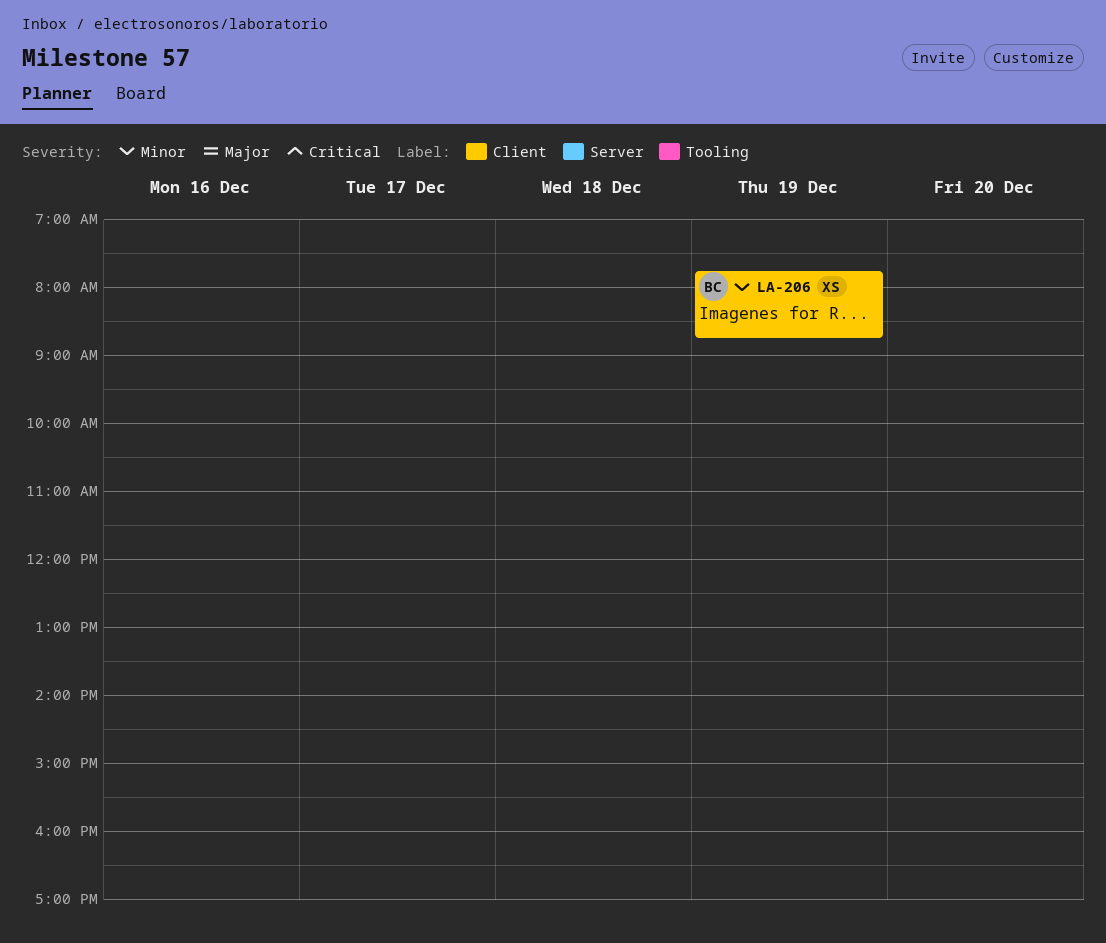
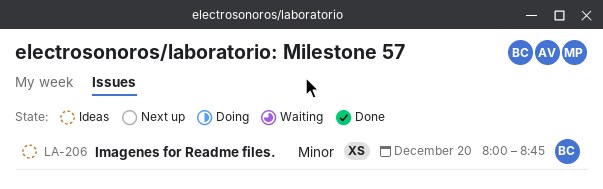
LA-206, day: Dec 19 -> Dec 20
LA-206, begins: 07:45 -> 08:00

